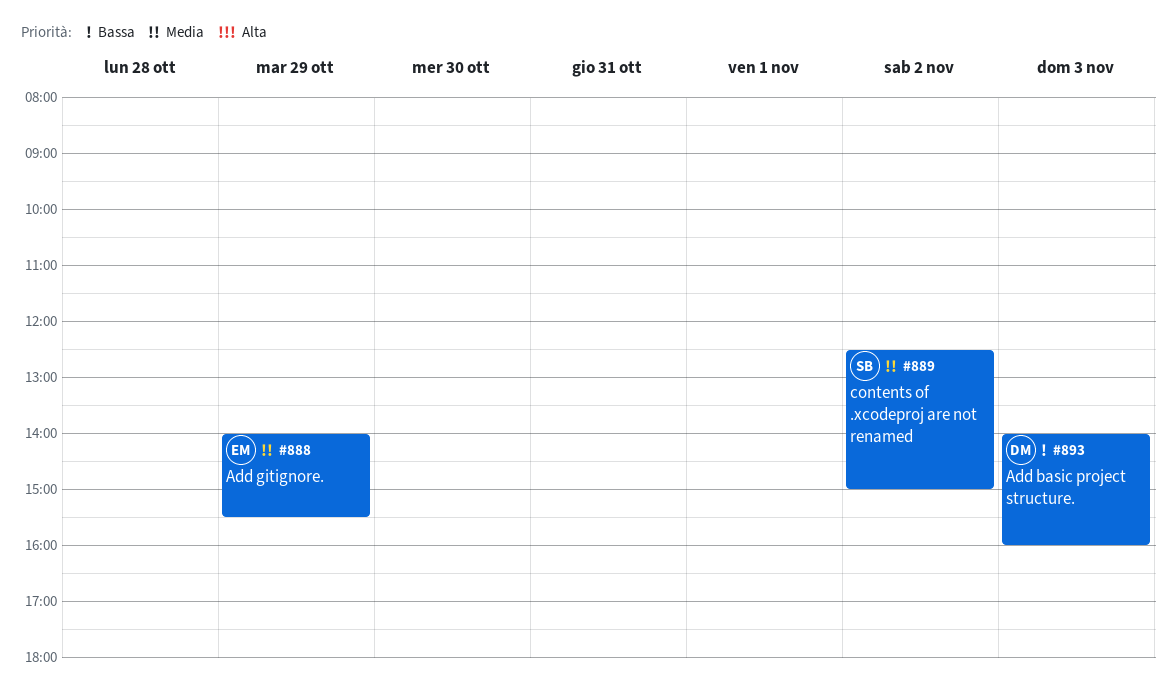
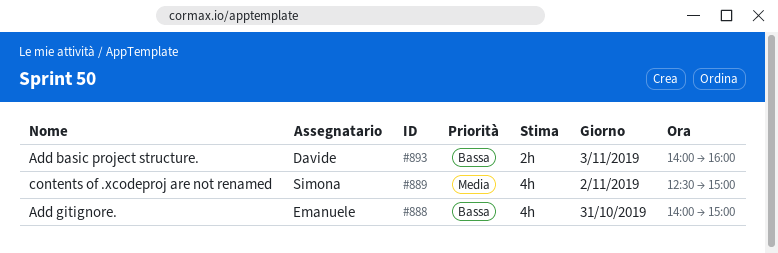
#888, priority: Media -> Bassa
#888, day: Oct 29 -> Oct 31
#888, ends: 15:30 -> 15:00

